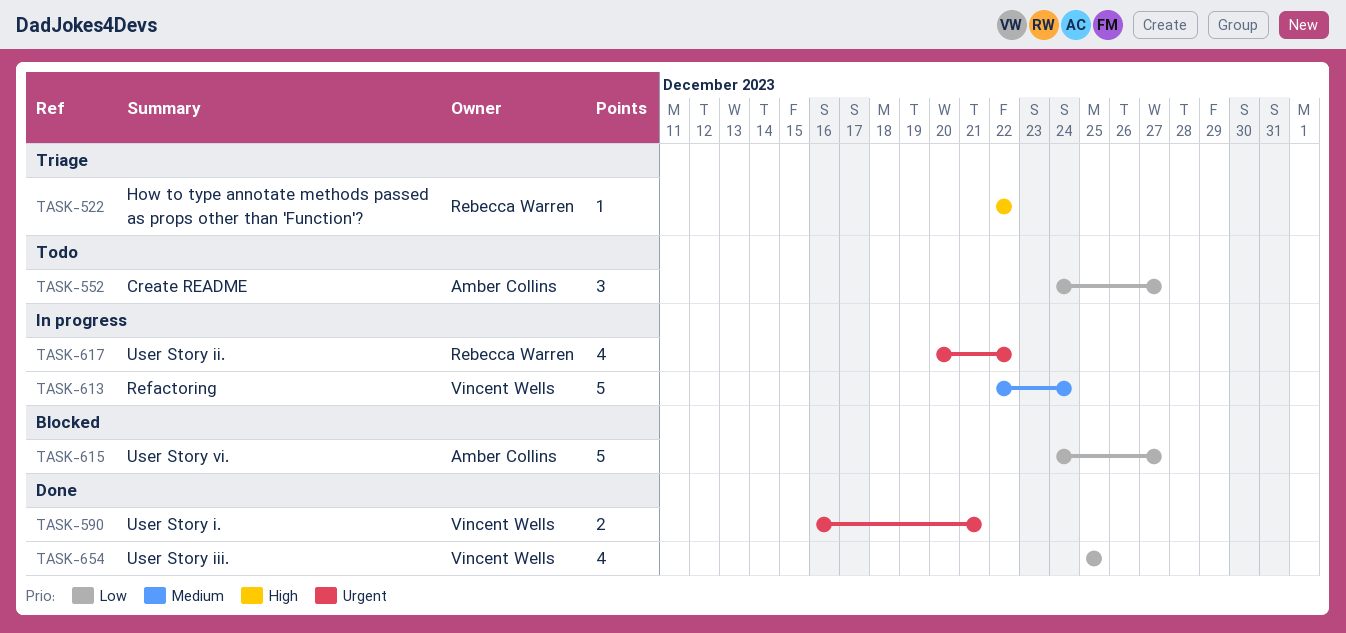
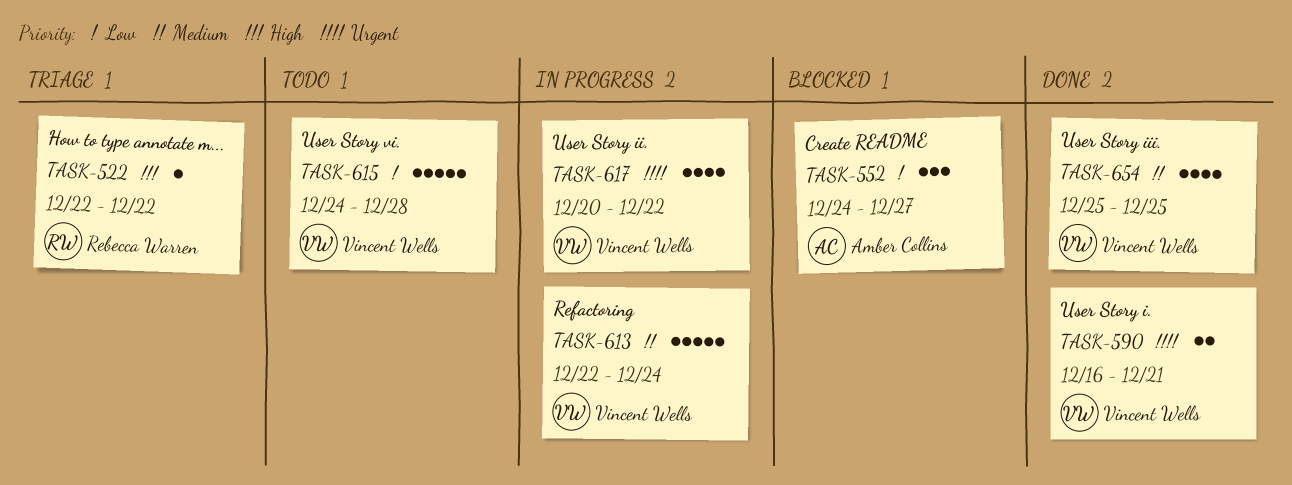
TASK-552, status: Todo -> Blocked
TASK-615, status: Blocked -> Todo
TASK-615, owner: Amber Collins -> Vincent Wells
TASK-615, due: Dec 27 -> Dec 28
TASK-617, owner: Rebecca Warren -> Vincent Wells
TASK-654, priority: Low -> Medium

